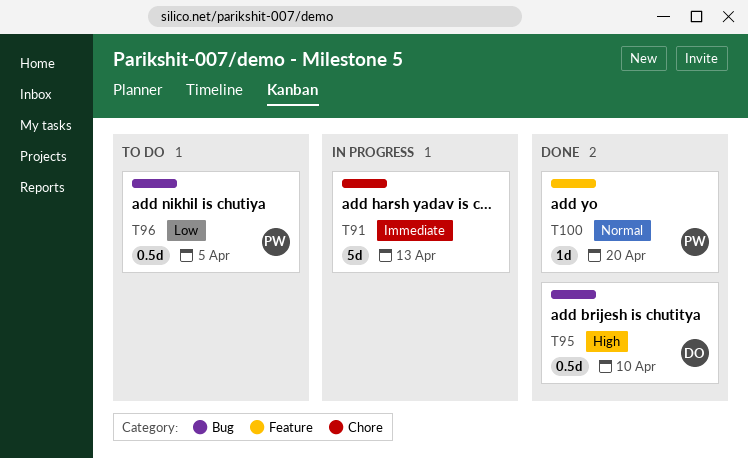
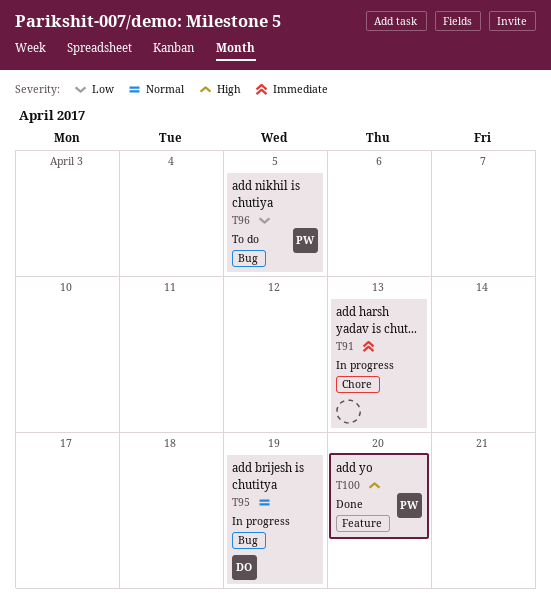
T95, status: Done -> In progress
T95, priority: High -> Normal
T95, due: Apr 10 -> Apr 19
T100, priority: Normal -> High

